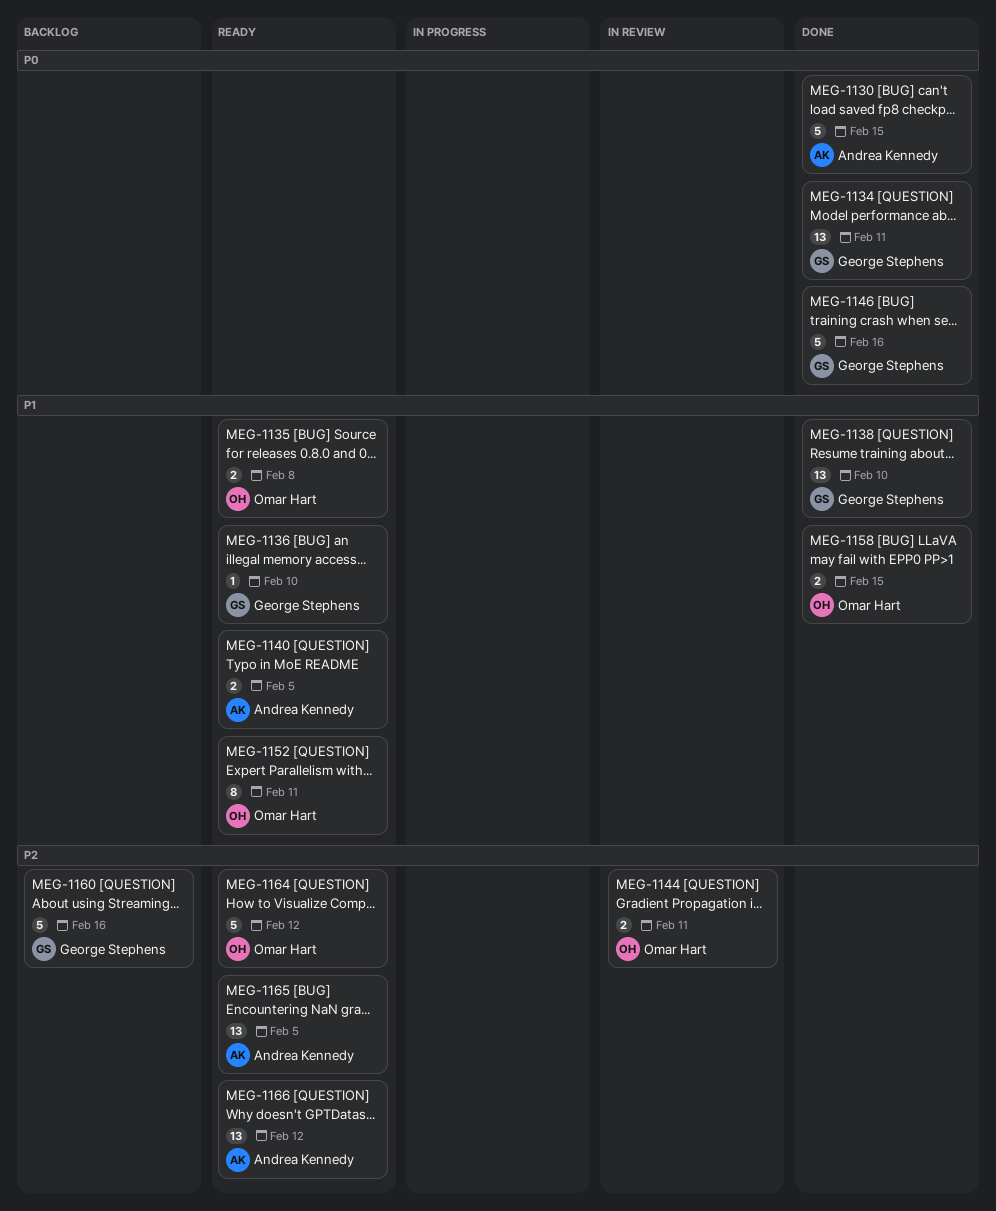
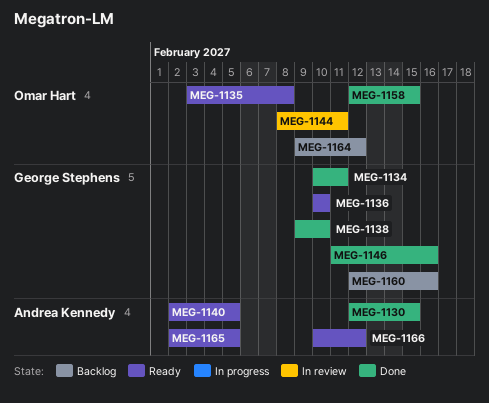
MEG-1152: present -> none
MEG-1164, status: Ready -> Backlog

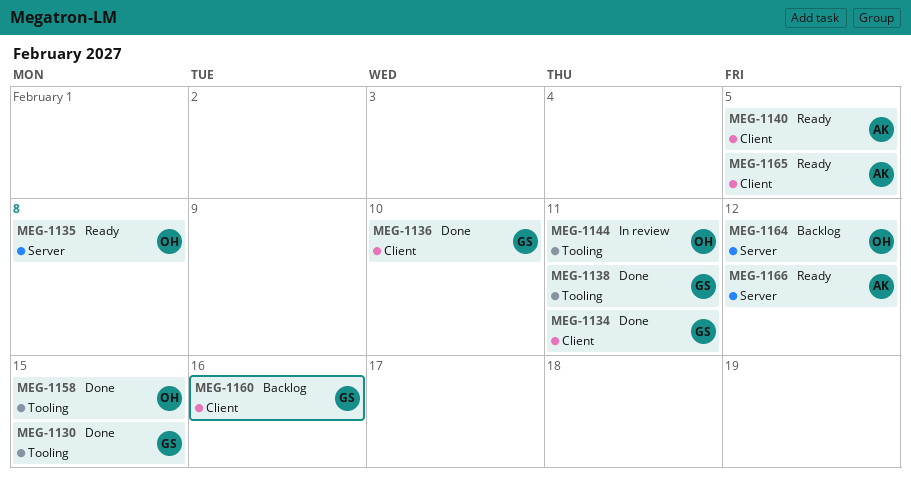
MEG-1130, owner: Andrea Kennedy -> George Stephens
MEG-1136, status: Ready -> Done
MEG-1138, due: Feb 10 -> Feb 11
MEG-1146: present -> none

